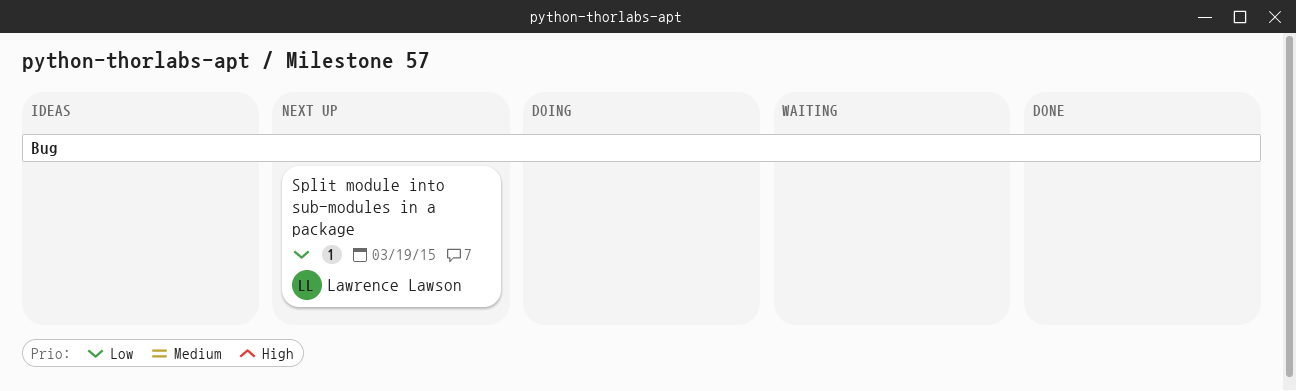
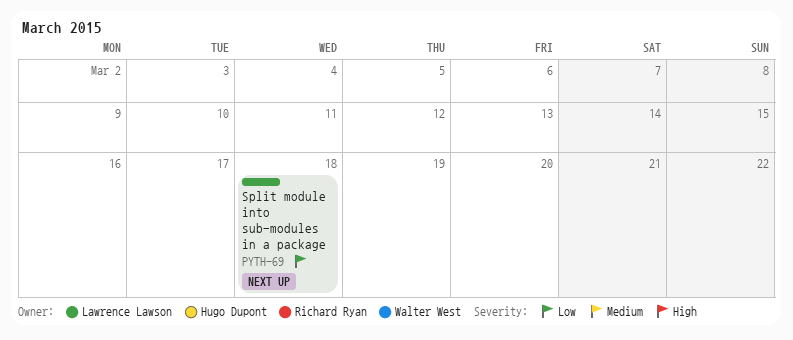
Split module into sub-modules in a package, due: Mar 19 -> Mar 18

